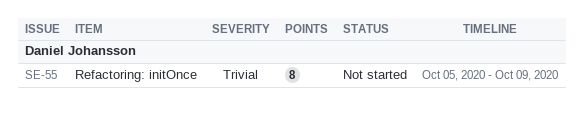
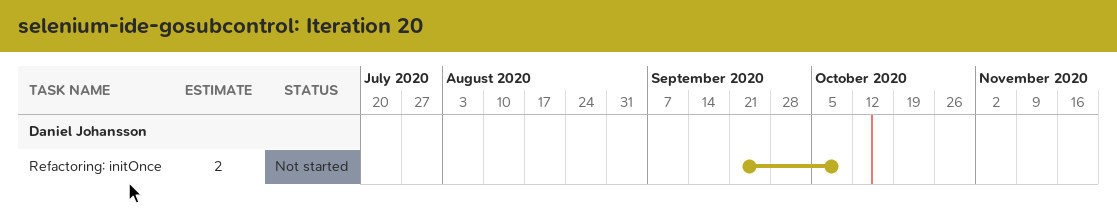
Refactoring: initOnce, estimate: 8 -> 2
Refactoring: initOnce, start: Oct 5 -> Sep 21

